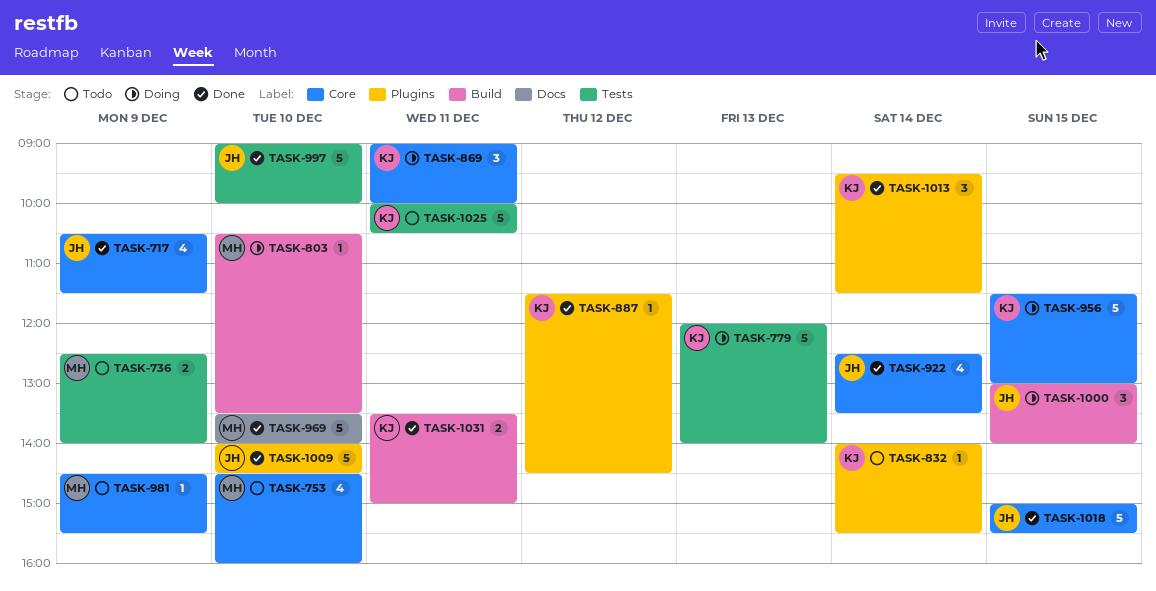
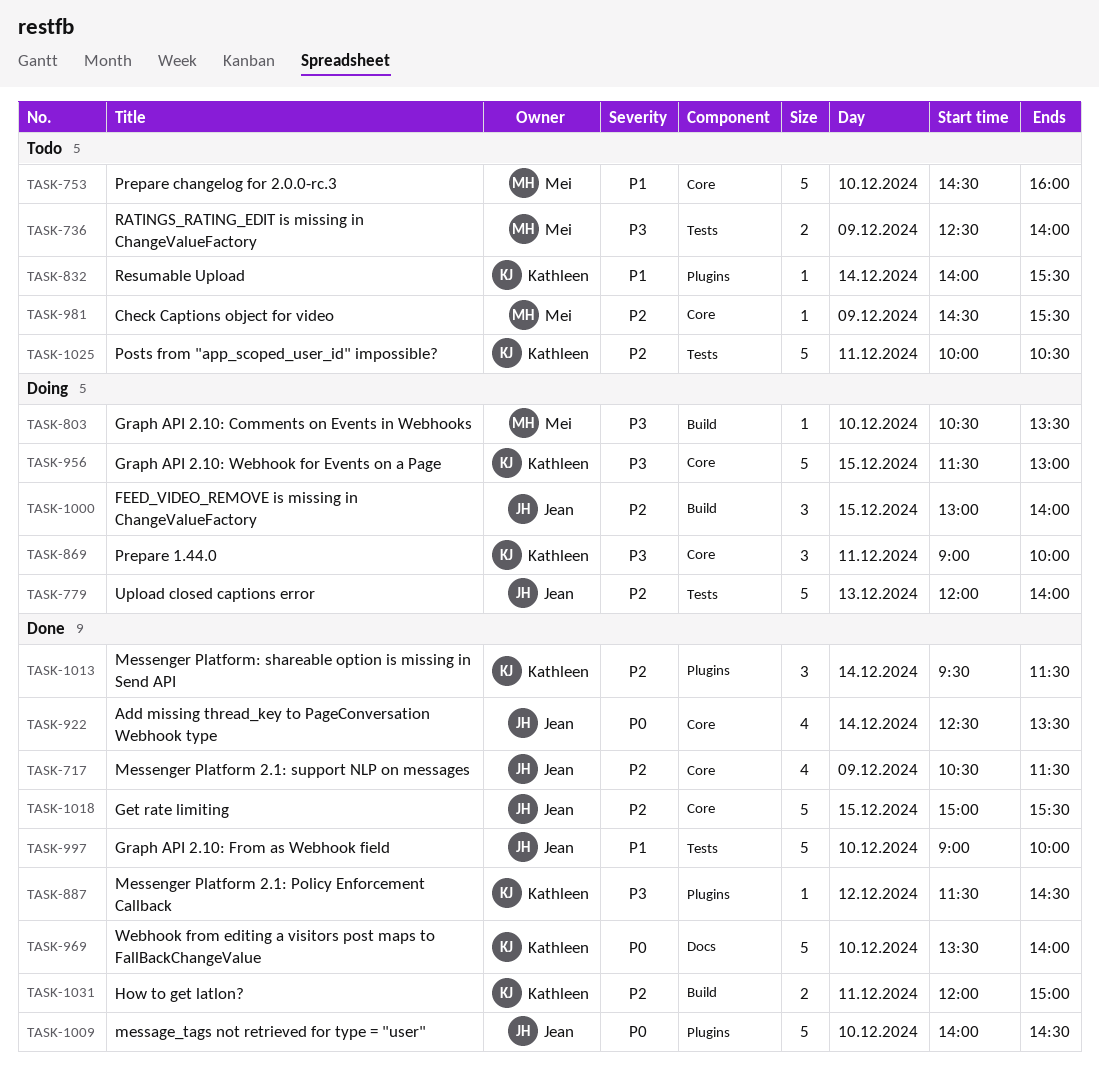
TASK-753, estimate: 4 -> 5
TASK-779, owner: Kathleen -> Jean
TASK-969, owner: Mei -> Kathleen
TASK-1031, begins: 13:30 -> 12:00

